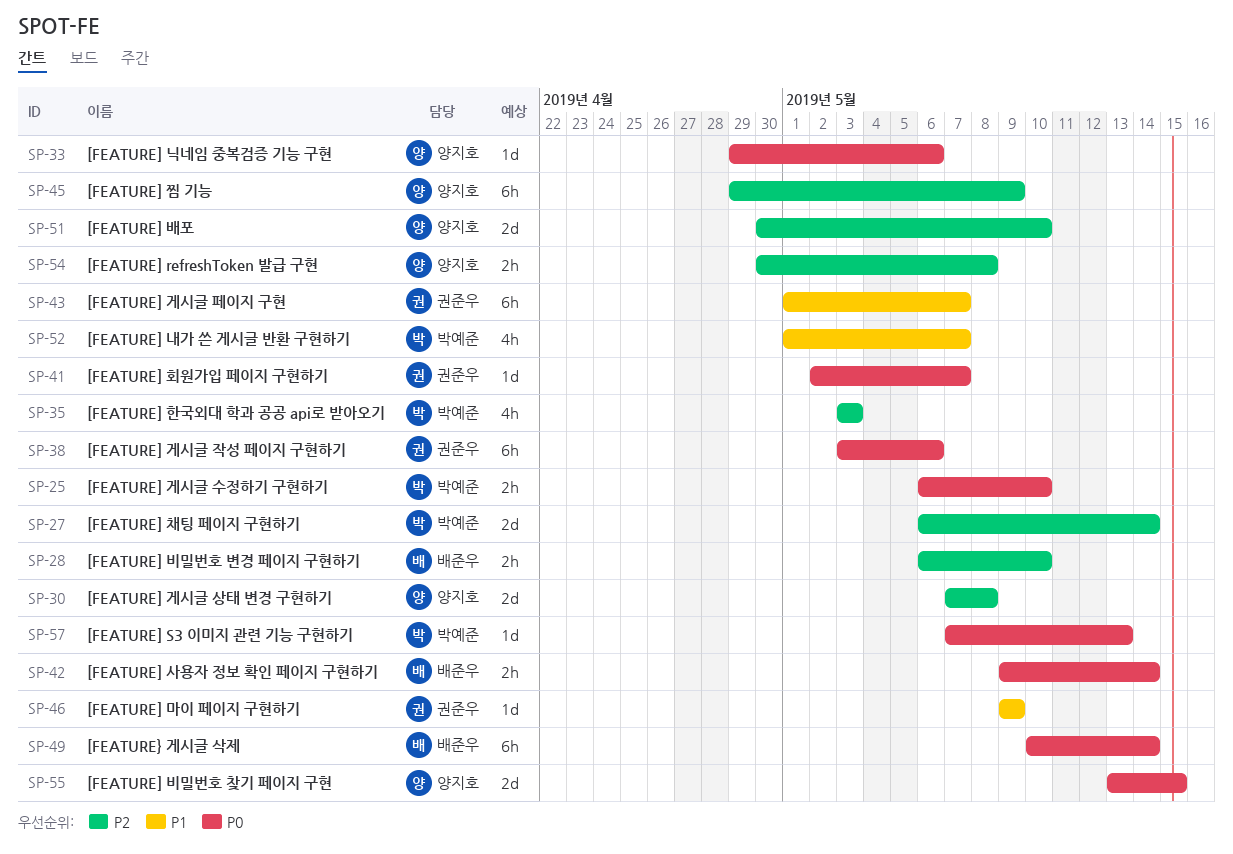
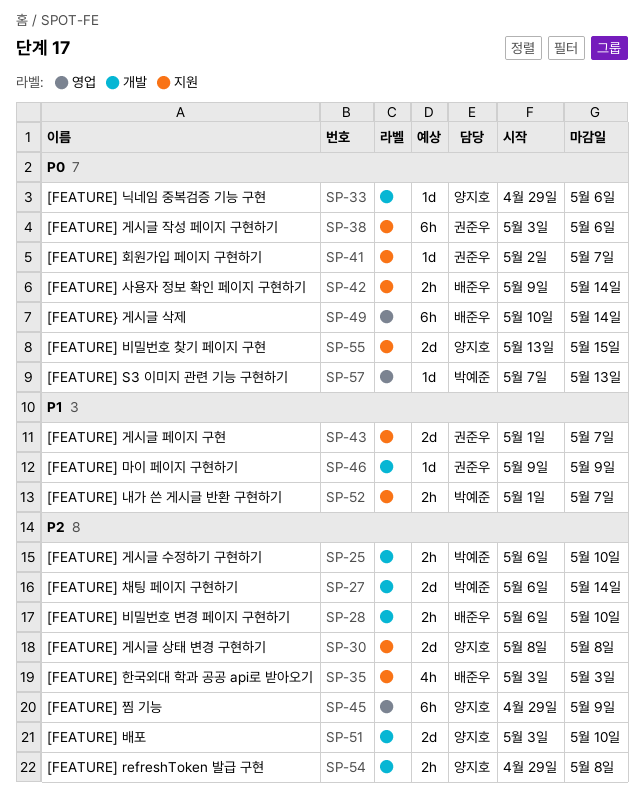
SP-25, priority: P0 -> P2
SP-30, start: May 7 -> May 8
SP-35, owner: 박예준 -> 배준우
SP-43, estimate: 6h -> 2d
SP-51, start: Apr 30 -> May 3
SP-52, estimate: 4h -> 2h
SP-54, start: Apr 30 -> Apr 29

